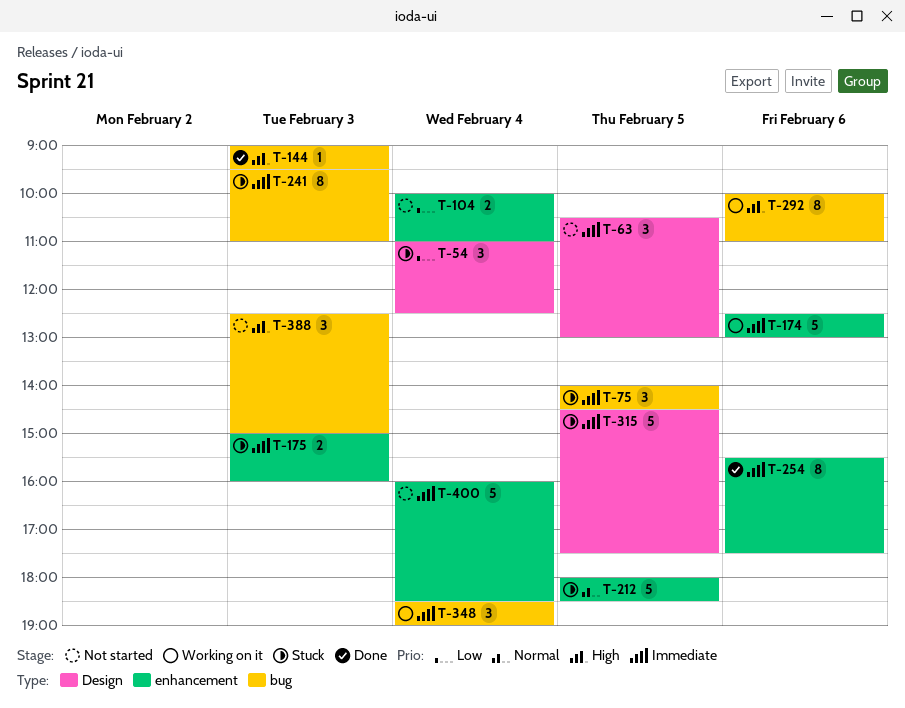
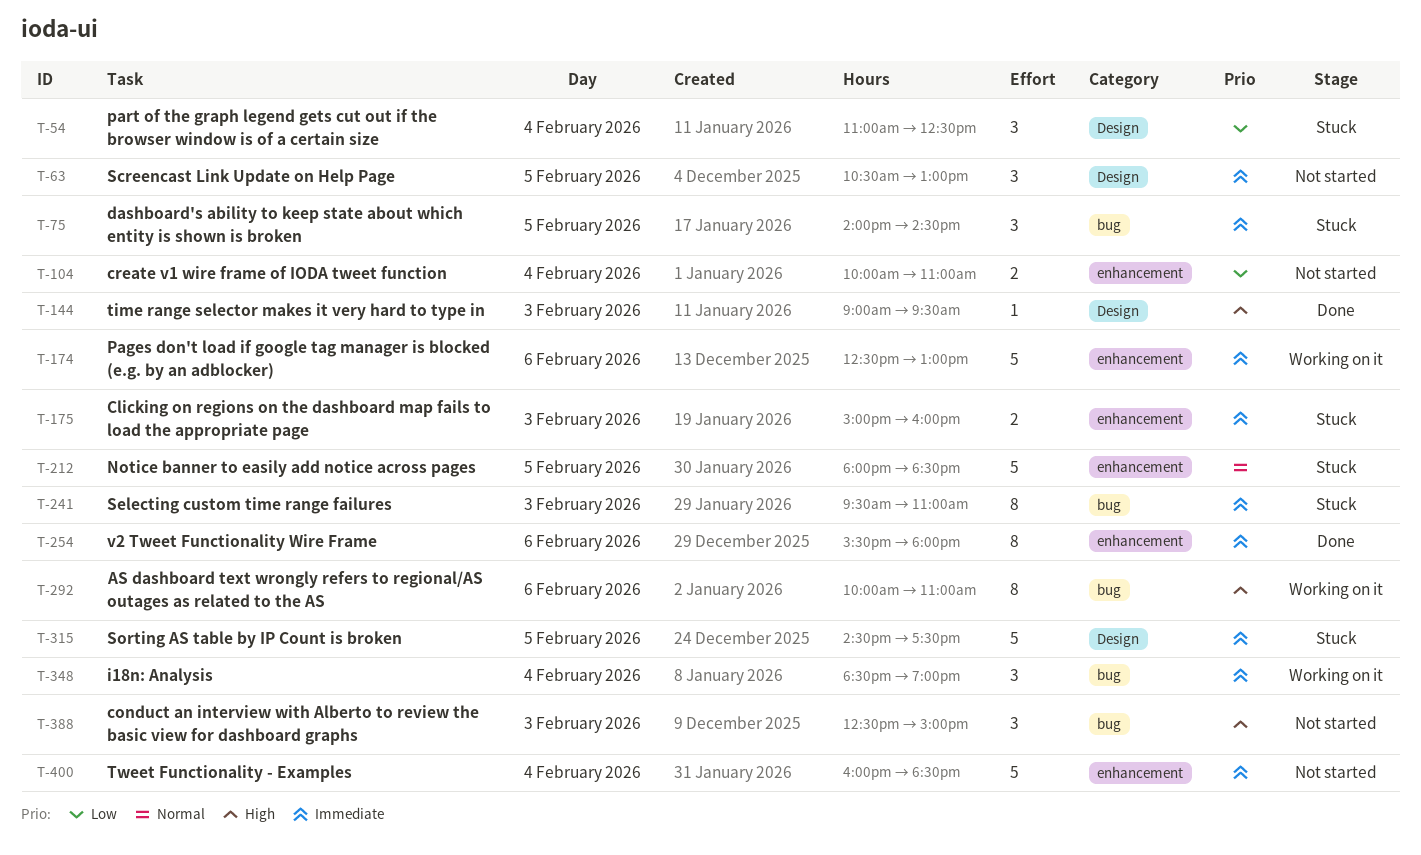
T-144, label: bug -> Design
T-254, ends: 17:30 -> 18:00

